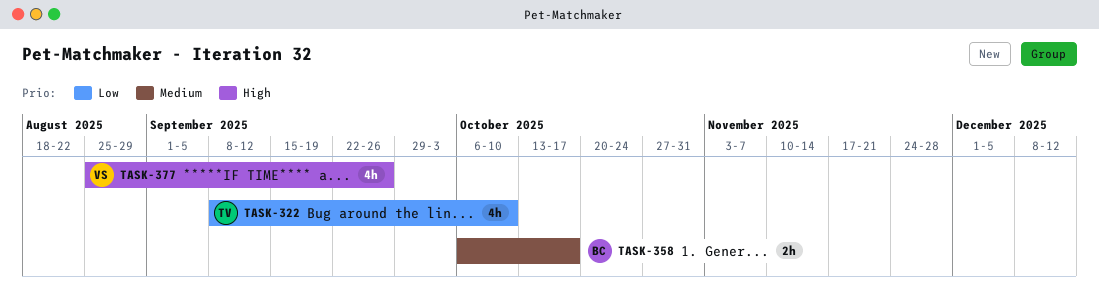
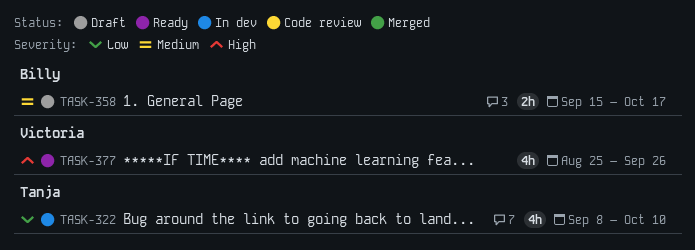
TASK-358, start: Oct 6 -> Sep 15

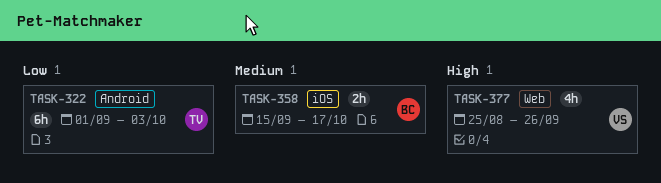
TASK-322, estimate: 4h -> 6h
TASK-322, start: Sep 8 -> Sep 1
TASK-322, due: Oct 10 -> Oct 3

